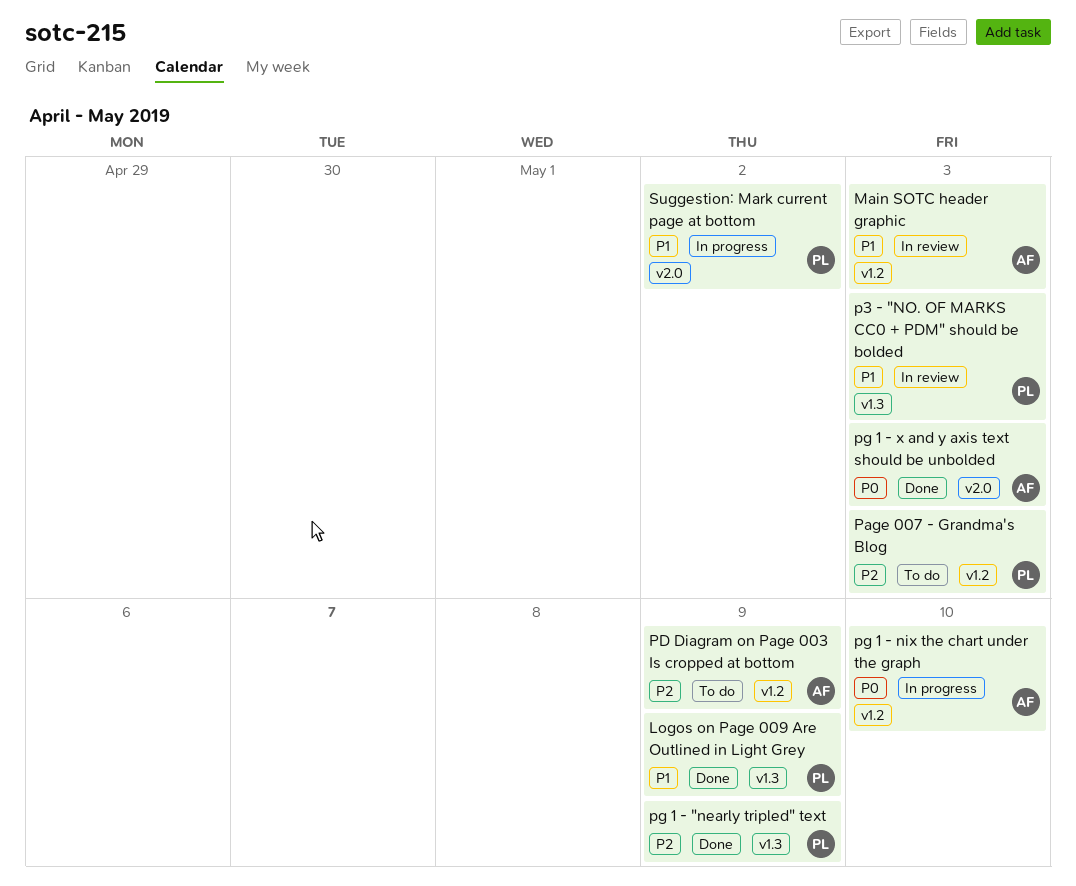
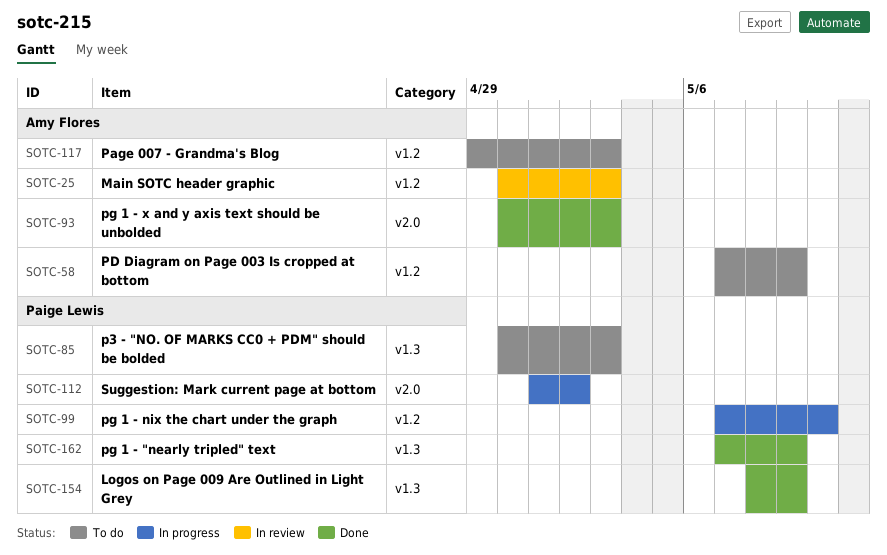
p3 - "NO. OF MARKS CC0 + PDM" should be bolded, status: In review -> To do
Page 007 - Grandma's Blog, owner: Paige Lewis -> Amy Flores
pg 1 - nix the chart under the graph, owner: Amy Flores -> Paige Lewis

